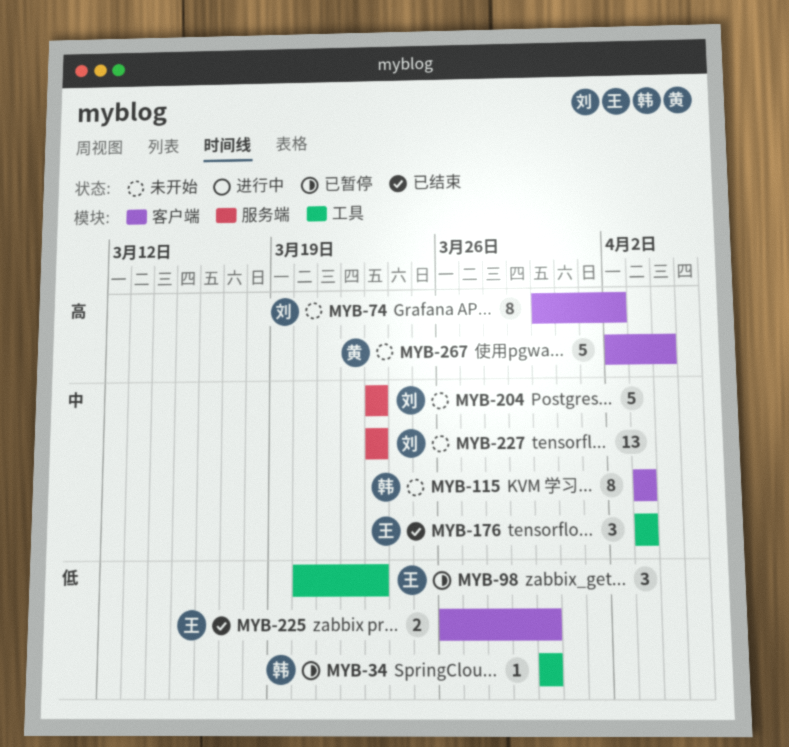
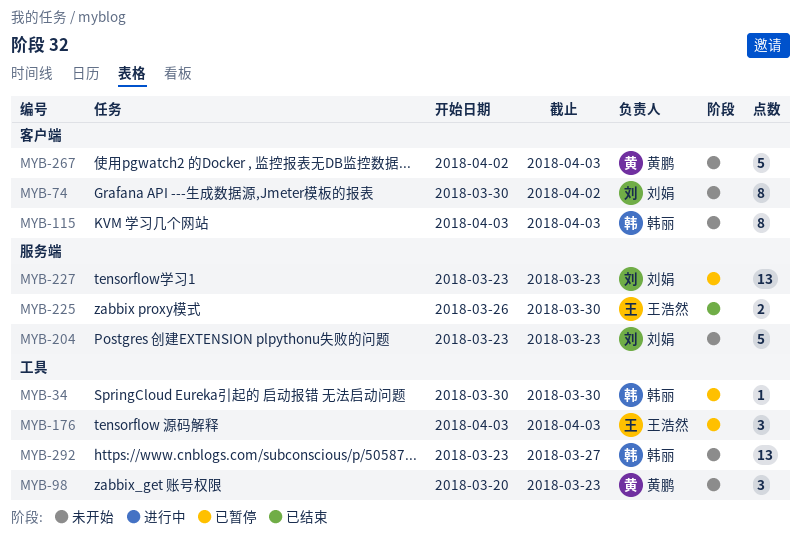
MYB-98, status: 已暂停 -> 未开始
MYB-98, owner: 王浩然 -> 黄鹏
MYB-176, status: 已结束 -> 已暂停
MYB-225, label: 客户端 -> 服务端
MYB-227, status: 未开始 -> 已暂停
MYB-267, due: Apr 4 -> Apr 3
MYB-292: none -> present

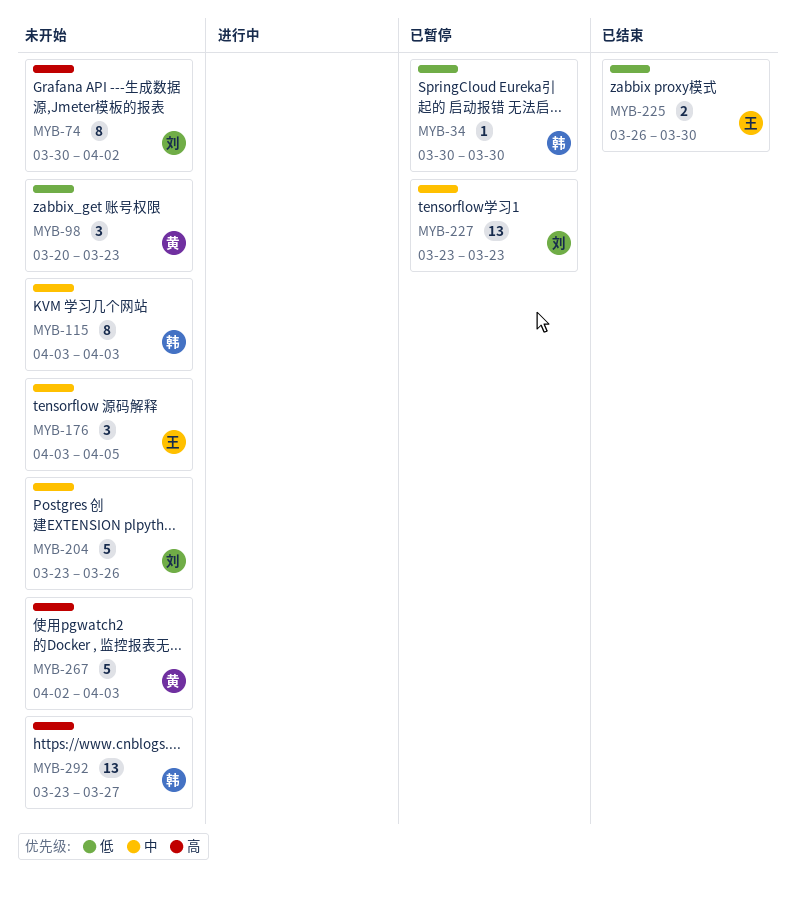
MYB-176, status: 已暂停 -> 未开始
MYB-176, due: Apr 3 -> Apr 5
MYB-204, due: Mar 23 -> Mar 26

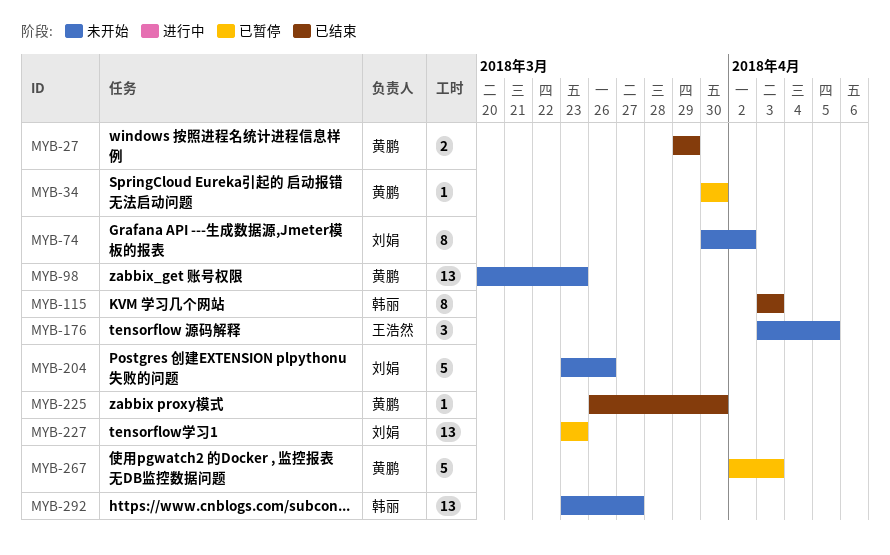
MYB-27: none -> present
MYB-34, owner: 韩丽 -> 黄鹏
MYB-98, estimate: 3 -> 13
MYB-115, status: 未开始 -> 已结束
MYB-225, owner: 王浩然 -> 黄鹏
MYB-225, estimate: 2 -> 1
MYB-267, status: 未开始 -> 已暂停

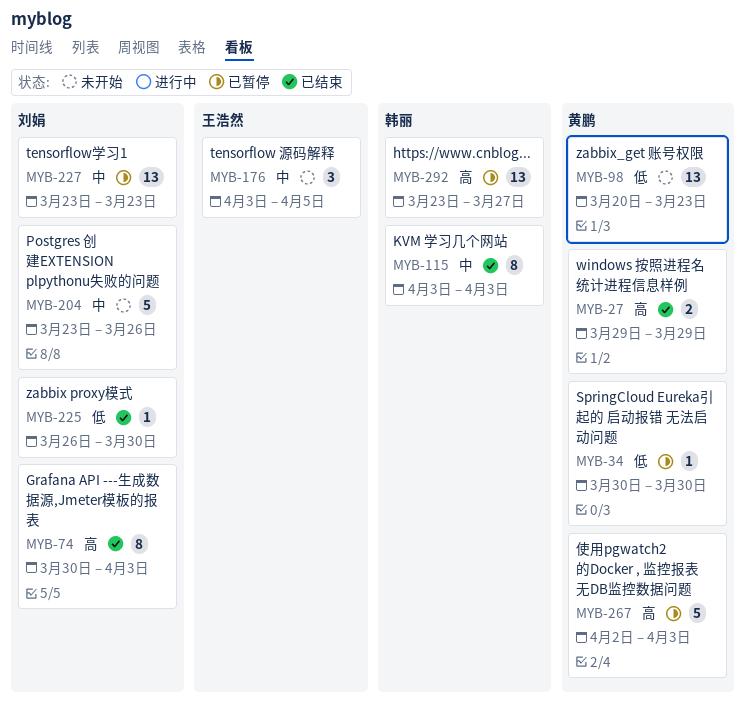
MYB-74, status: 未开始 -> 已结束
MYB-74, due: Apr 2 -> Apr 3
MYB-225, owner: 黄鹏 -> 刘娟
MYB-292, status: 未开始 -> 已暂停

